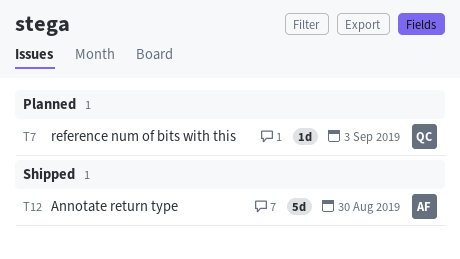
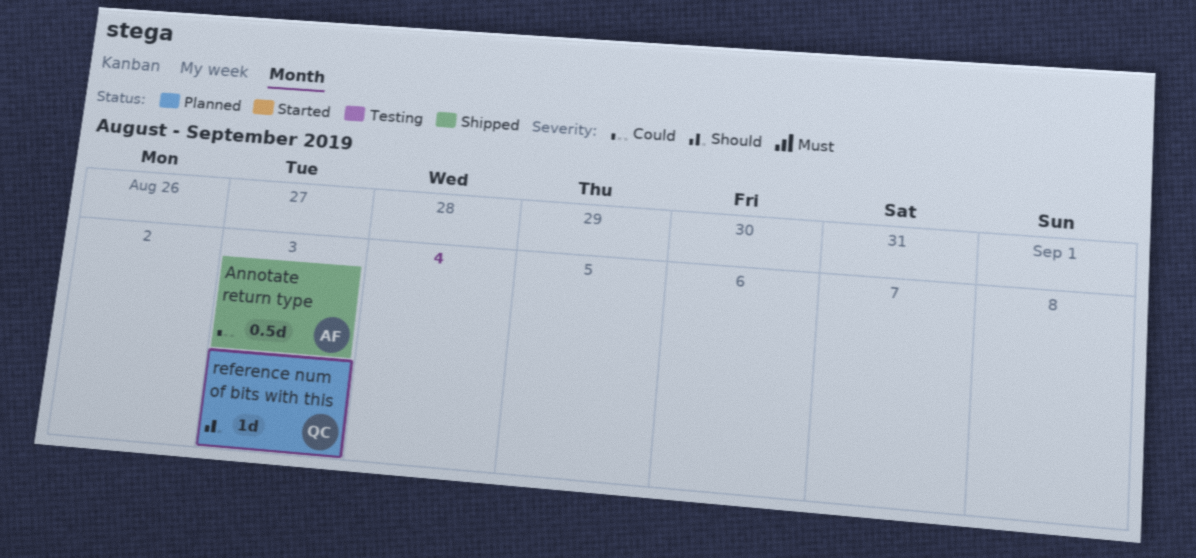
Annotate return type, estimate: 5d -> 0.5d
Annotate return type, due: Aug 30 -> Sep 3

